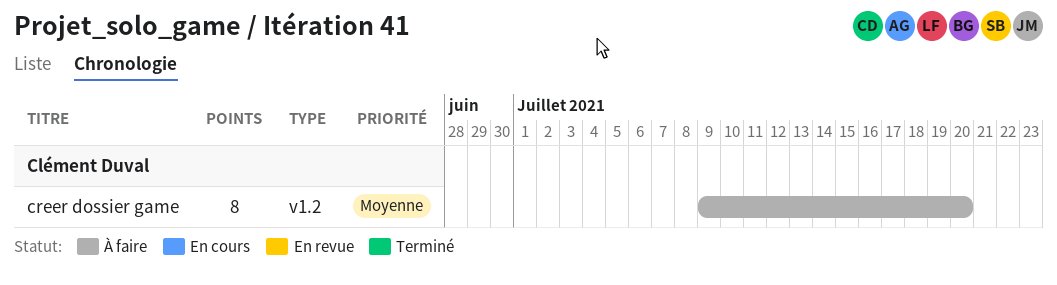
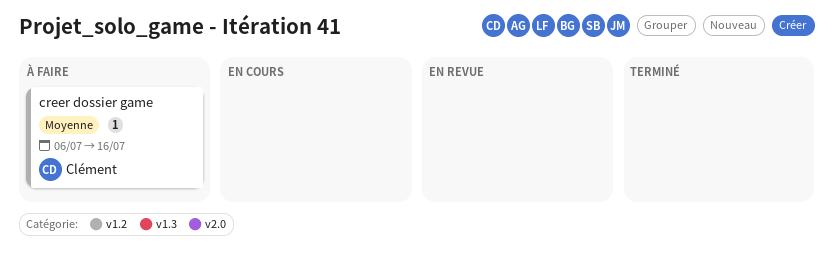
creer dossier game, estimate: 8 -> 1
creer dossier game, start: Jul 9 -> Jul 6
creer dossier game, due: Jul 20 -> Jul 16

